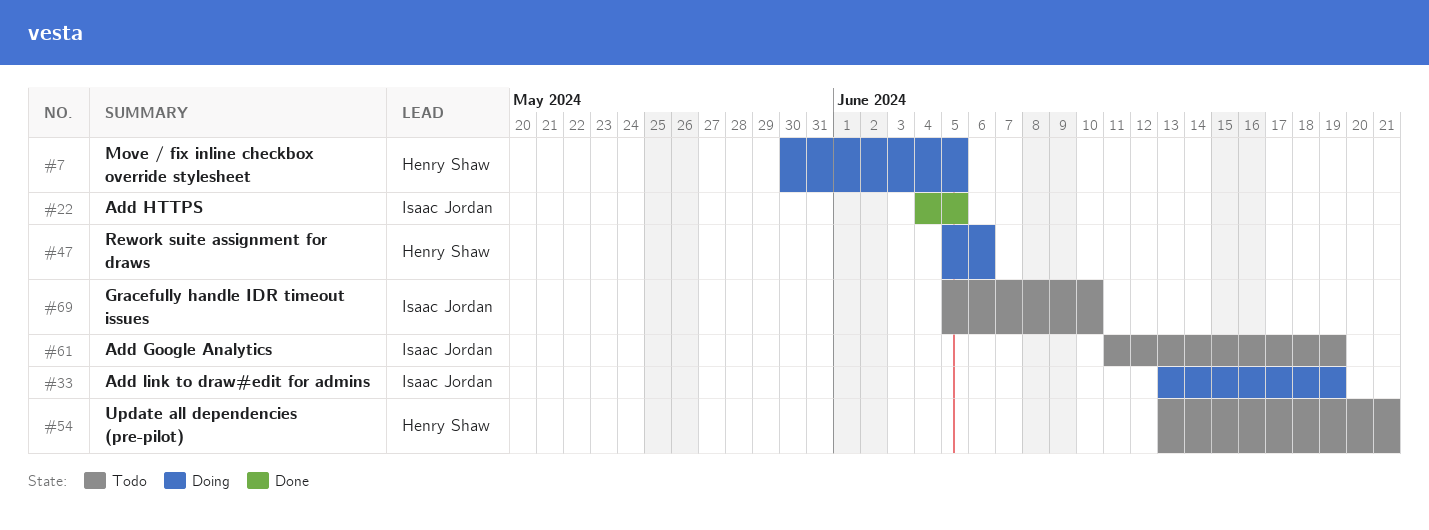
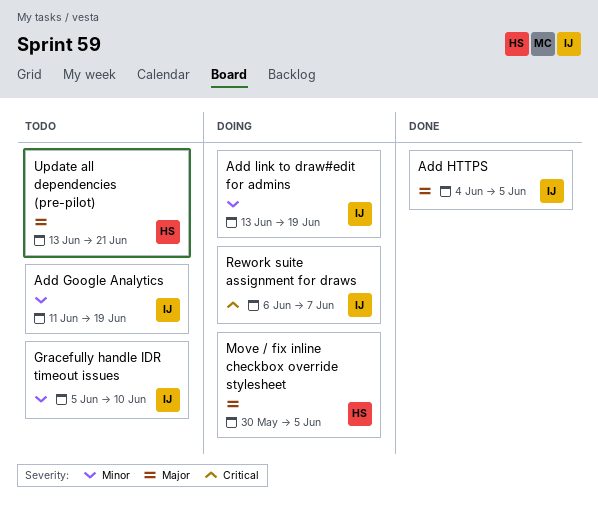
Rework suite assignment for draws, owner: Henry Shaw -> Isaac Jordan
Rework suite assignment for draws, start: Jun 5 -> Jun 6
Rework suite assignment for draws, due: Jun 6 -> Jun 7

